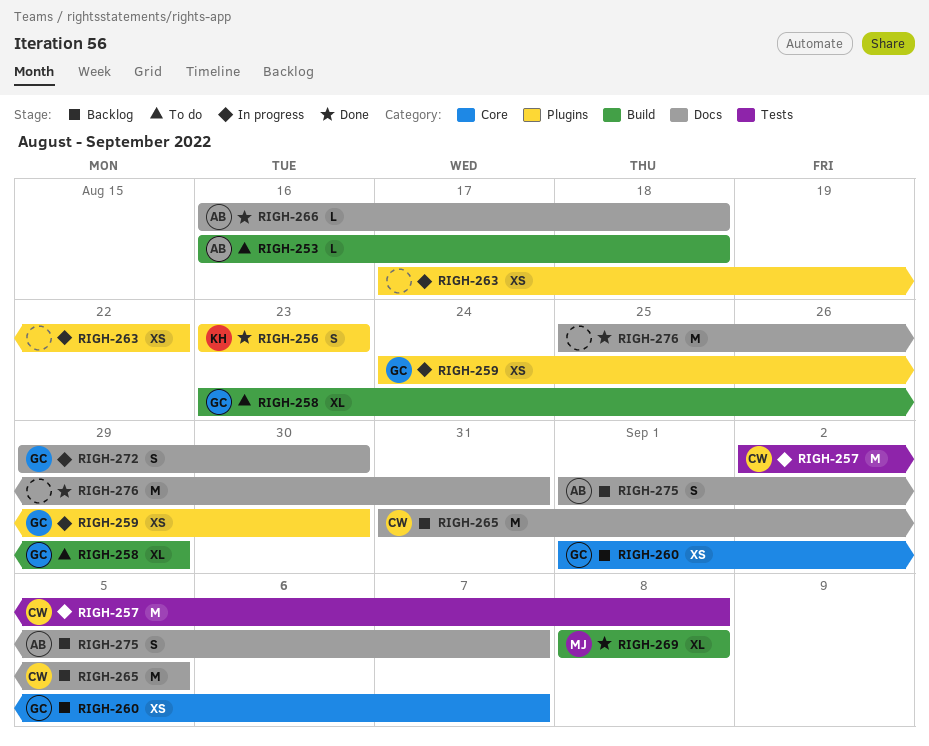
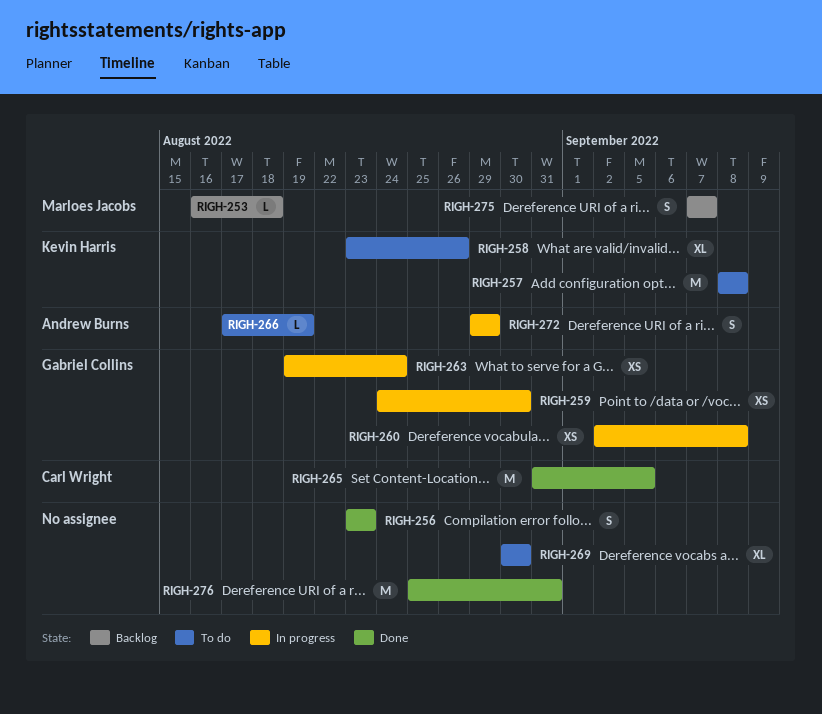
RIGH-253, status: To do -> Backlog
RIGH-253, owner: Andrew Burns -> Marloes Jacobs
RIGH-256, owner: Kevin Harris -> none
RIGH-257, status: In progress -> To do
RIGH-257, owner: Carl Wright -> Kevin Harris
RIGH-257, start: Sep 2 -> Sep 8
RIGH-258, owner: Gabriel Collins -> Kevin Harris
RIGH-258, due: Aug 29 -> Aug 26
RIGH-260, status: Backlog -> In progress
RIGH-260, start: Sep 1 -> Sep 2
RIGH-260, due: Sep 7 -> Sep 8
RIGH-263, owner: none -> Gabriel Collins
RIGH-263, start: Aug 17 -> Aug 19
RIGH-263, due: Aug 22 -> Aug 24
RIGH-265, status: Backlog -> Done
RIGH-266, status: Done -> To do
RIGH-266, start: Aug 16 -> Aug 17
RIGH-266, due: Aug 18 -> Aug 19
RIGH-269, status: Done -> To do
RIGH-269, owner: Marloes Jacobs -> none
RIGH-269, start: Sep 8 -> Aug 30
RIGH-269, due: Sep 8 -> Aug 30
RIGH-272, owner: Gabriel Collins -> Andrew Burns
RIGH-272, due: Aug 30 -> Aug 29
RIGH-275, owner: Andrew Burns -> Marloes Jacobs
RIGH-275, start: Sep 1 -> Sep 7

